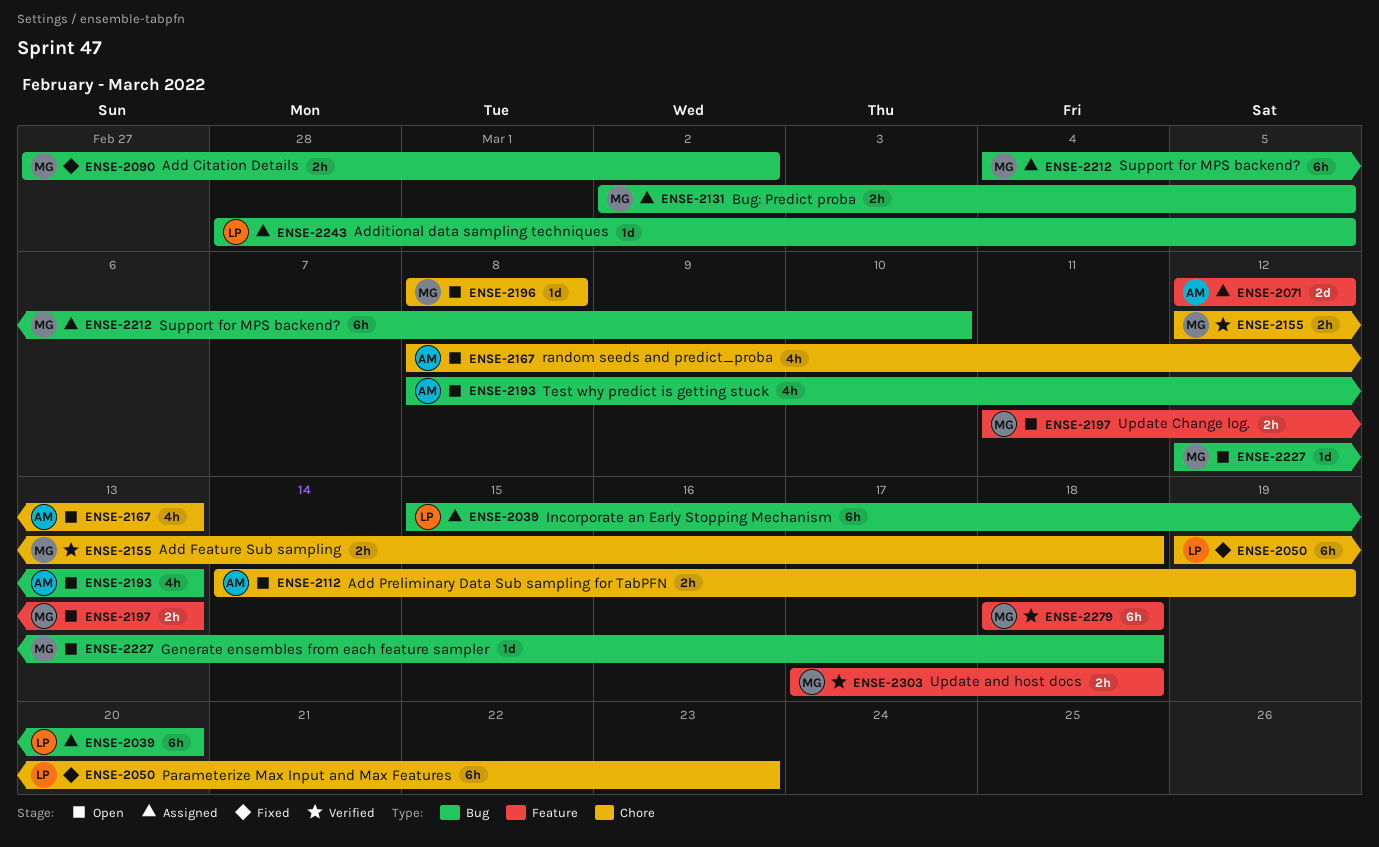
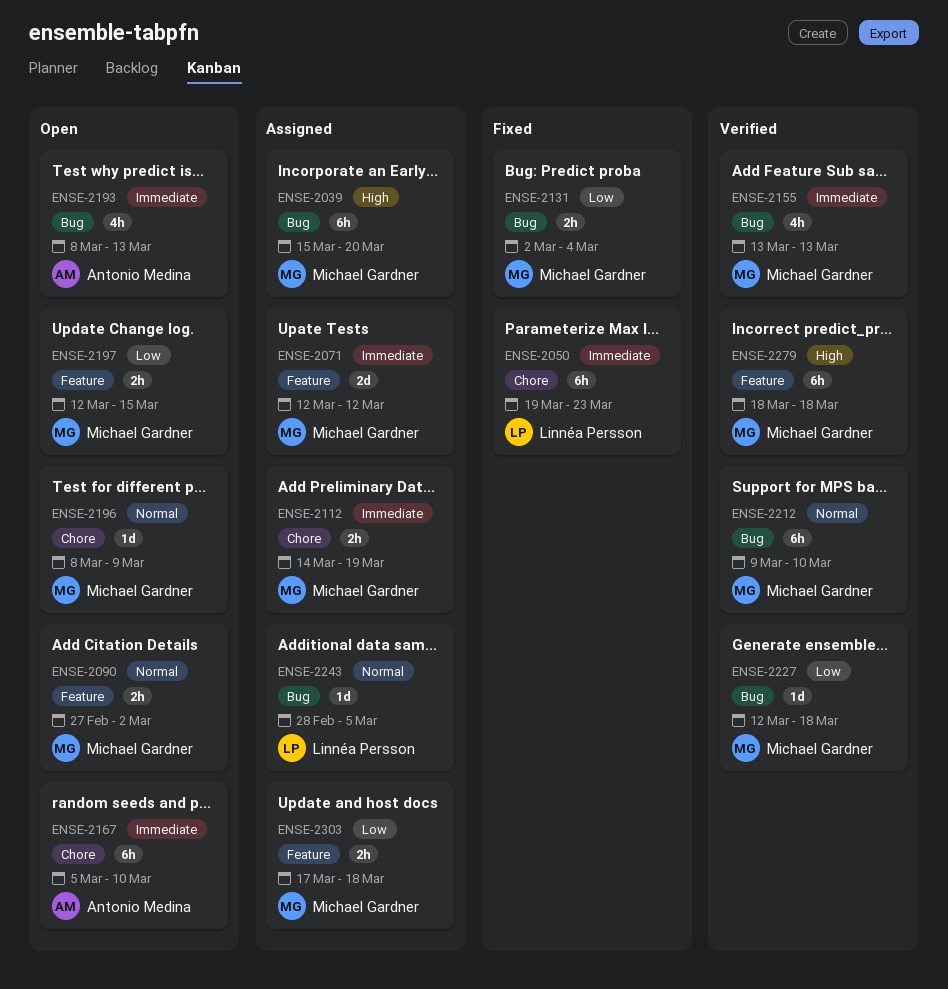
ENSE-2039, owner: Linnéa Persson -> Michael Gardner
ENSE-2071, owner: Antonio Medina -> Michael Gardner
ENSE-2090, status: Fixed -> Open
ENSE-2090, label: Bug -> Feature
ENSE-2112, status: Open -> Assigned
ENSE-2112, owner: Antonio Medina -> Michael Gardner
ENSE-2131, status: Assigned -> Fixed
ENSE-2131, due: Mar 5 -> Mar 4
ENSE-2155, label: Chore -> Bug
ENSE-2155, estimate: 2h -> 4h
ENSE-2155, start: Mar 12 -> Mar 13
ENSE-2155, due: Mar 18 -> Mar 13
ENSE-2167, estimate: 4h -> 6h
ENSE-2167, start: Mar 8 -> Mar 5
ENSE-2167, due: Mar 13 -> Mar 10
ENSE-2196, due: Mar 8 -> Mar 9
ENSE-2197, start: Mar 11 -> Mar 12
ENSE-2197, due: Mar 13 -> Mar 15
ENSE-2212, status: Assigned -> Verified
ENSE-2212, start: Mar 4 -> Mar 9
ENSE-2227, status: Open -> Verified
ENSE-2303, status: Verified -> Assigned

